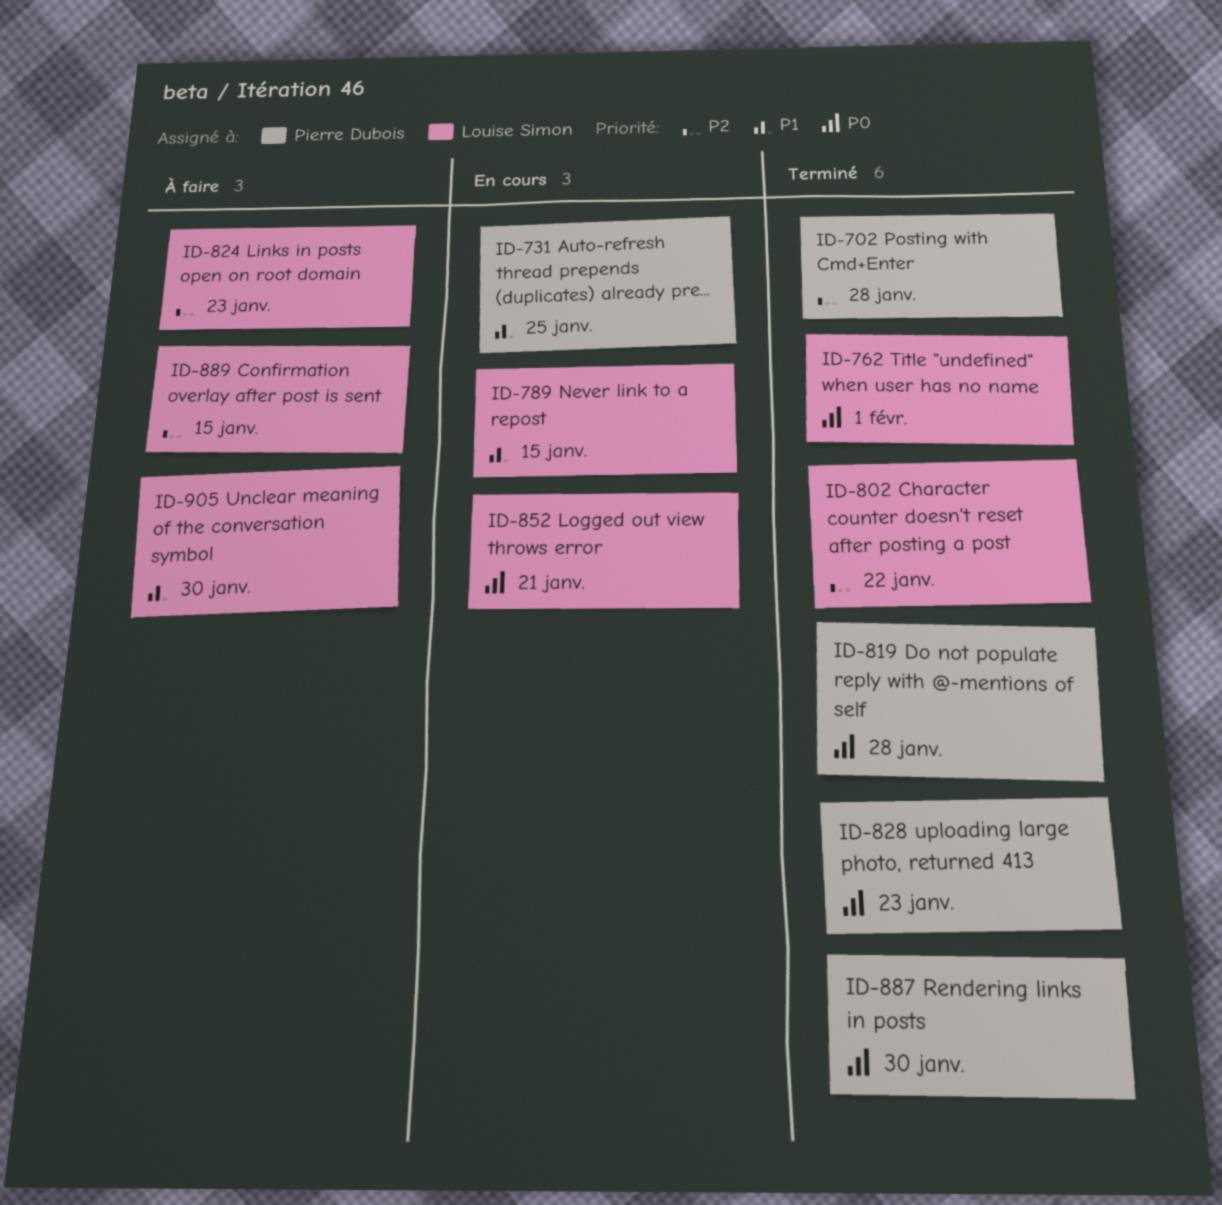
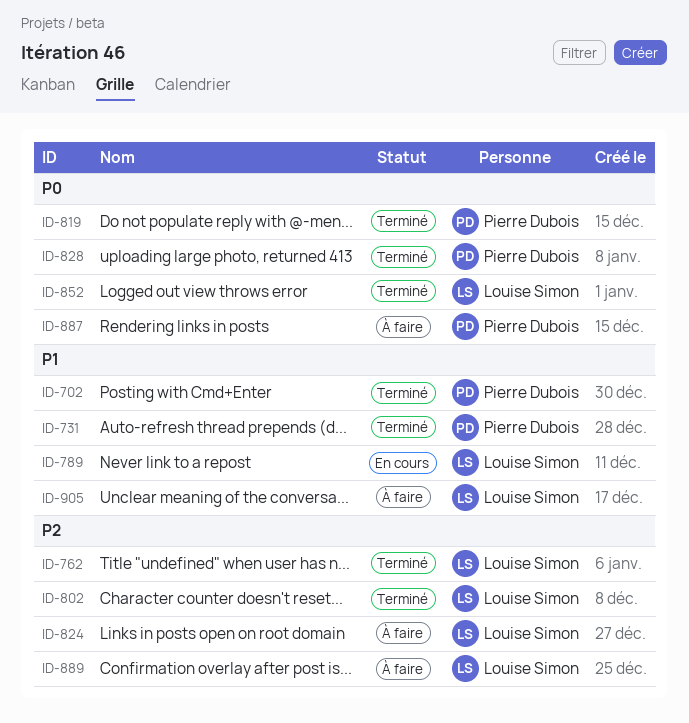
ID-702, priority: P2 -> P1
ID-731, status: En cours -> Terminé
ID-762, priority: P0 -> P2
ID-852, status: En cours -> Terminé
ID-887, status: Terminé -> À faire

